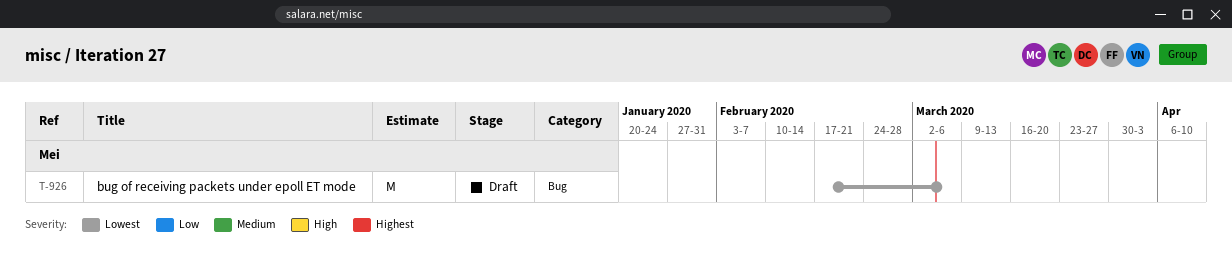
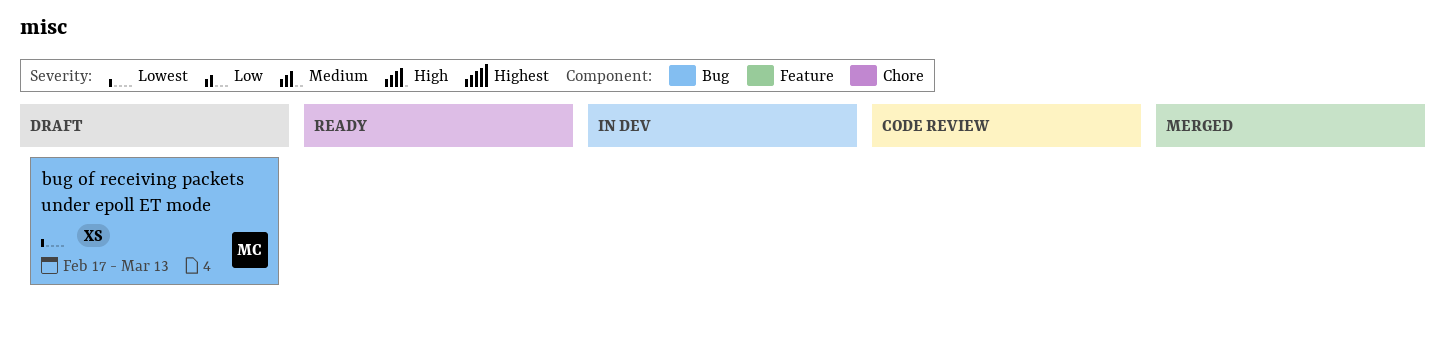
bug of receiving packets under epoll ET mode, estimate: M -> XS
bug of receiving packets under epoll ET mode, due: Mar 6 -> Mar 13

